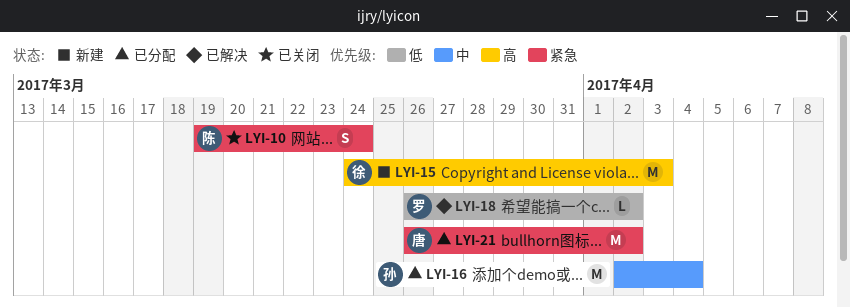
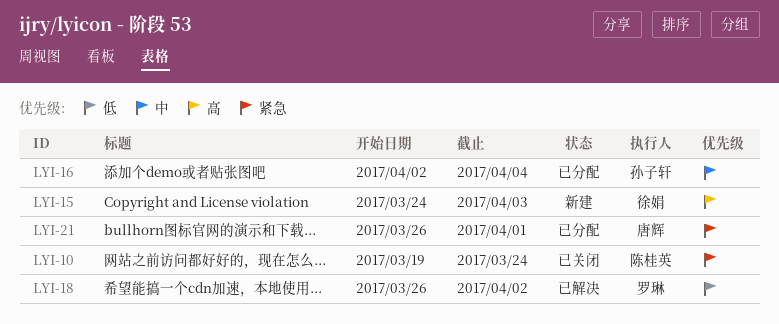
LYI-21, due: Apr 2 -> Apr 1

